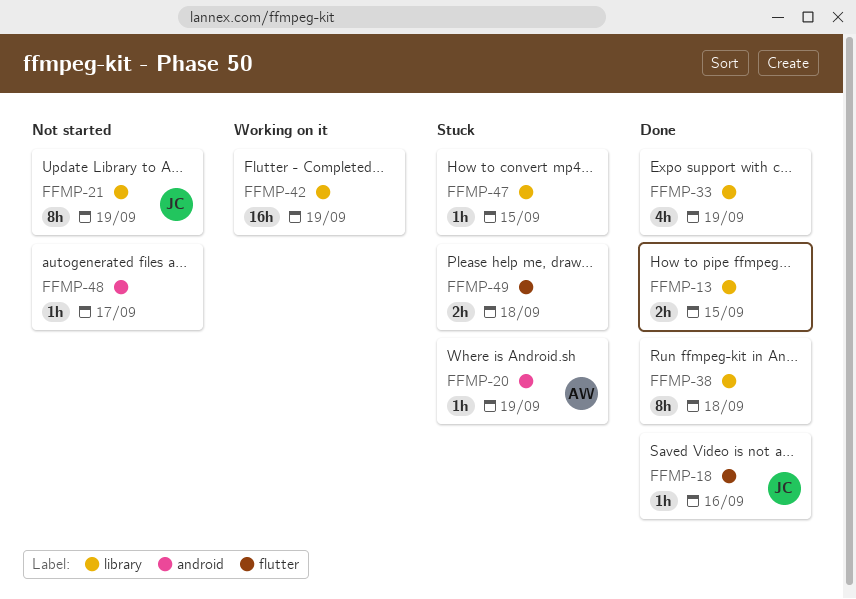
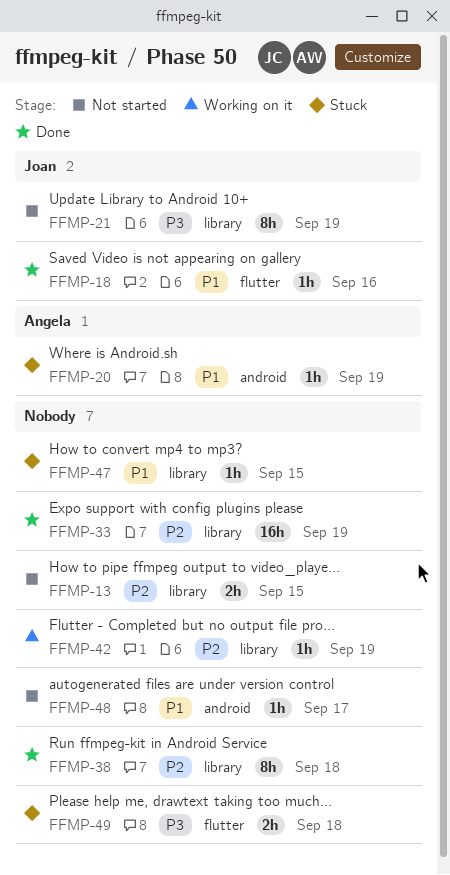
FFMP-13, status: Done -> Not started
FFMP-33, estimate: 4h -> 16h
FFMP-42, estimate: 16h -> 1h

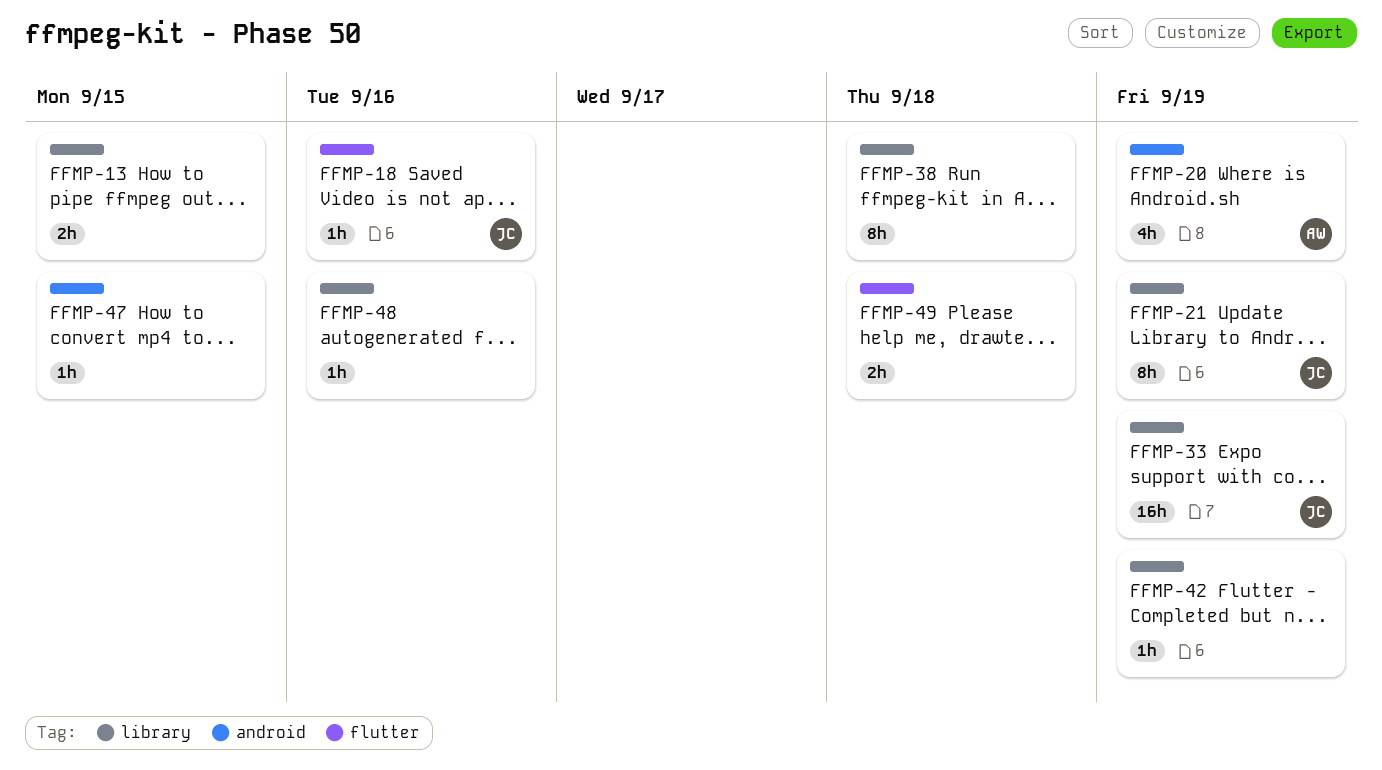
FFMP-20, estimate: 1h -> 4h
FFMP-33, owner: none -> Joan
FFMP-47, label: library -> android
FFMP-48, label: android -> library
FFMP-48, due: Sep 17 -> Sep 16

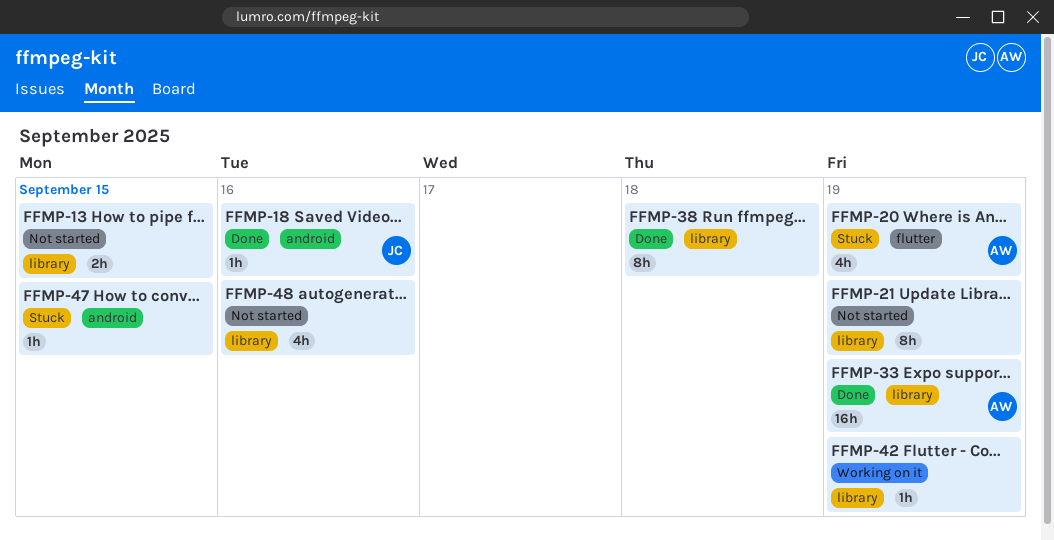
FFMP-18, label: flutter -> android
FFMP-20, label: android -> flutter
FFMP-21, owner: JC -> none
FFMP-33, owner: JC -> AW
FFMP-48, estimate: 1h -> 4h
FFMP-49: present -> none

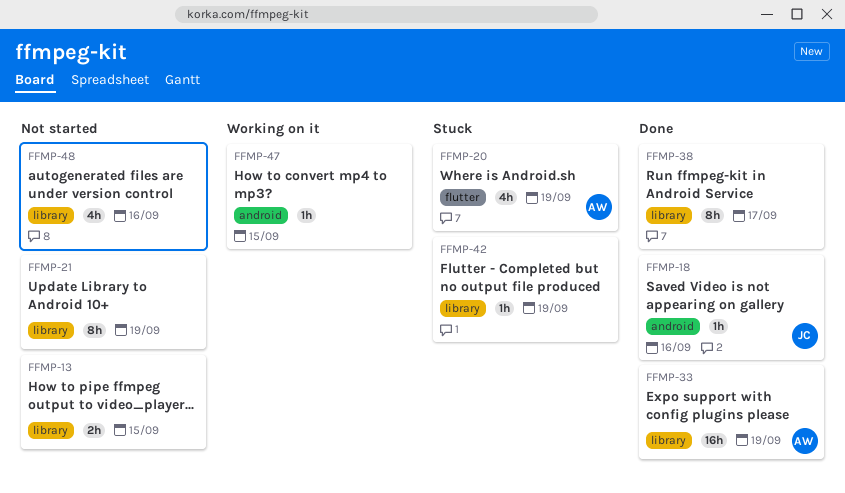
FFMP-38, due: Sep 18 -> Sep 17
FFMP-42, status: Working on it -> Stuck
FFMP-47, status: Stuck -> Working on it

